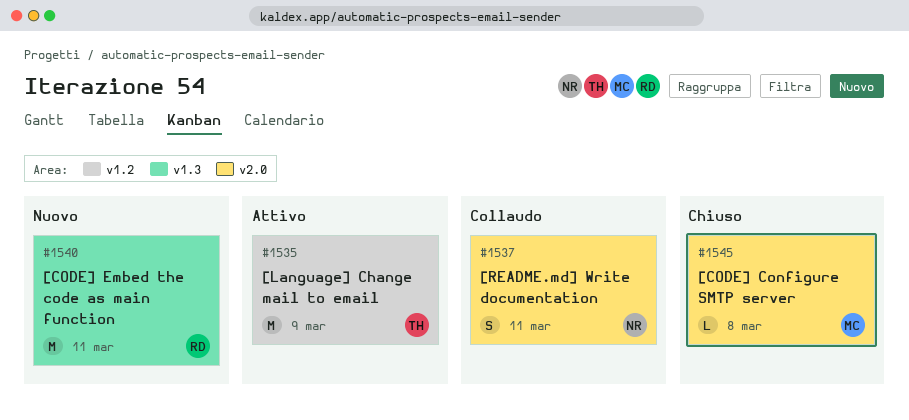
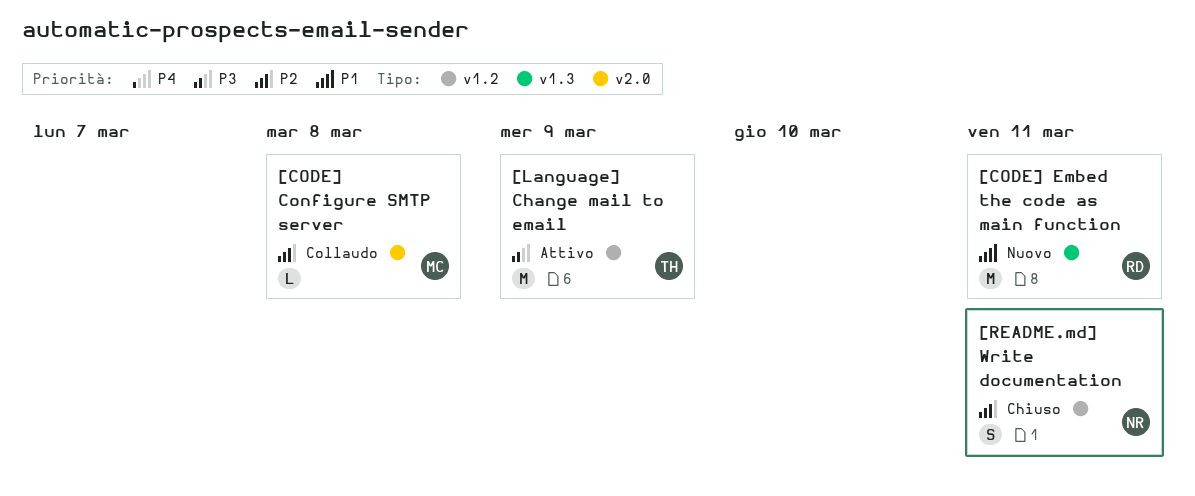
[CODE] Configure SMTP server, status: Chiuso -> Collaudo
[README.md] Write documentation, status: Collaudo -> Chiuso
[README.md] Write documentation, label: v2.0 -> v1.2

